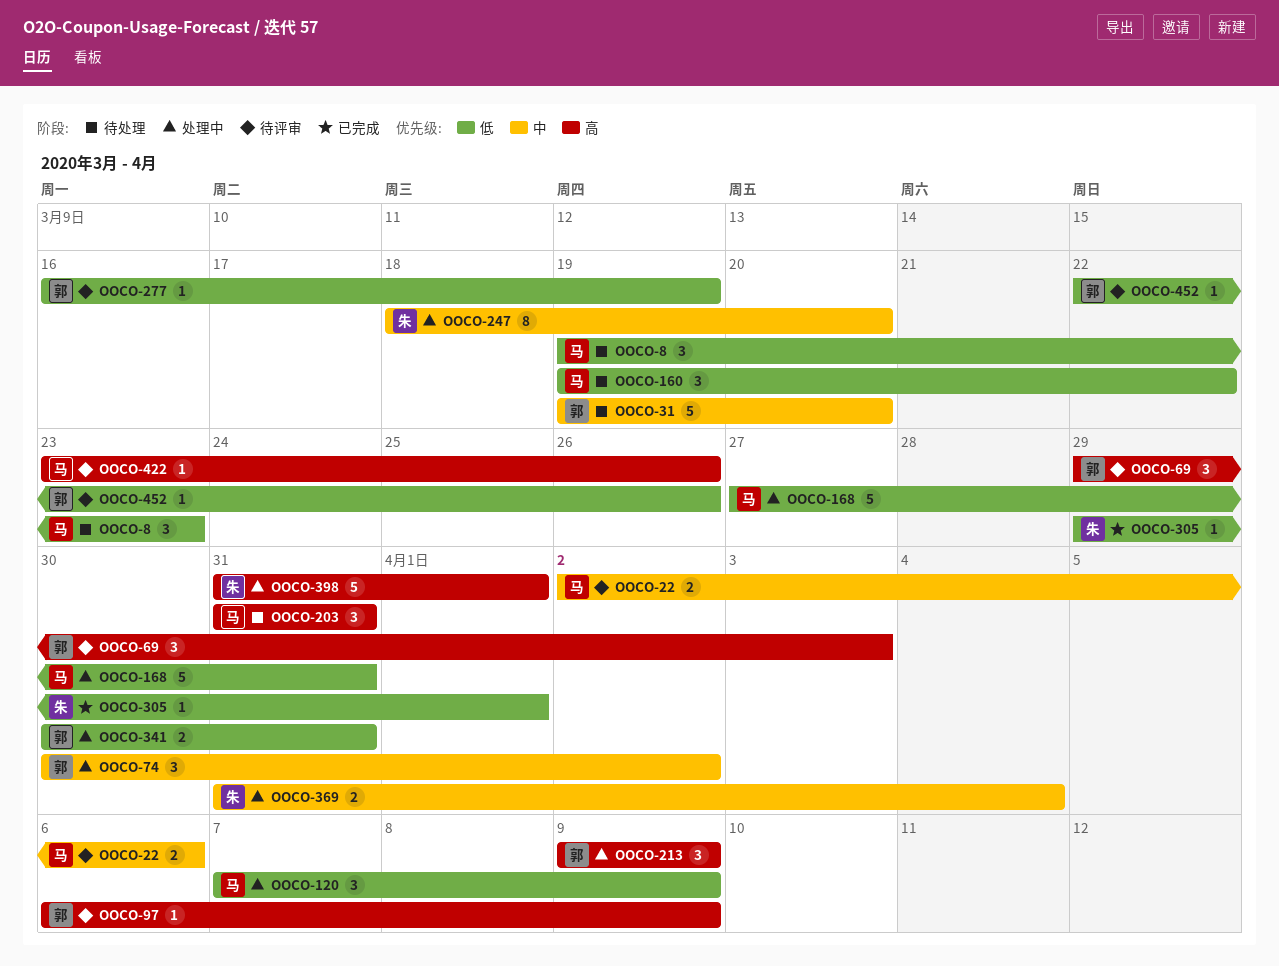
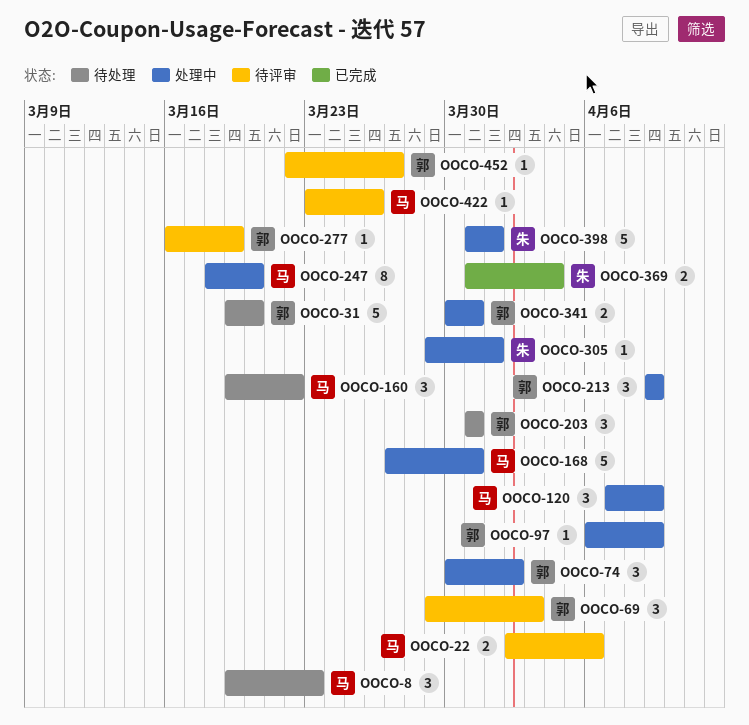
OOCO-97, status: 待评审 -> 处理中
OOCO-203, owner: 马 -> 郭
OOCO-247, owner: 朱 -> 马
OOCO-305, status: 已完成 -> 处理中
OOCO-369, status: 处理中 -> 已完成
OOCO-452, due: Mar 26 -> Mar 27

